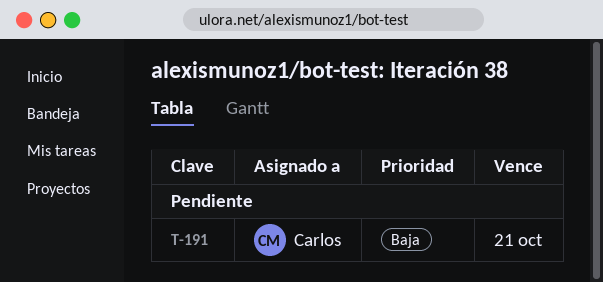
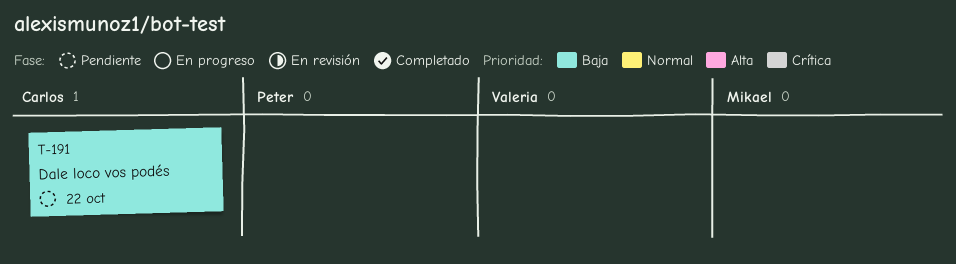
T-191, due: Oct 21 -> Oct 22

